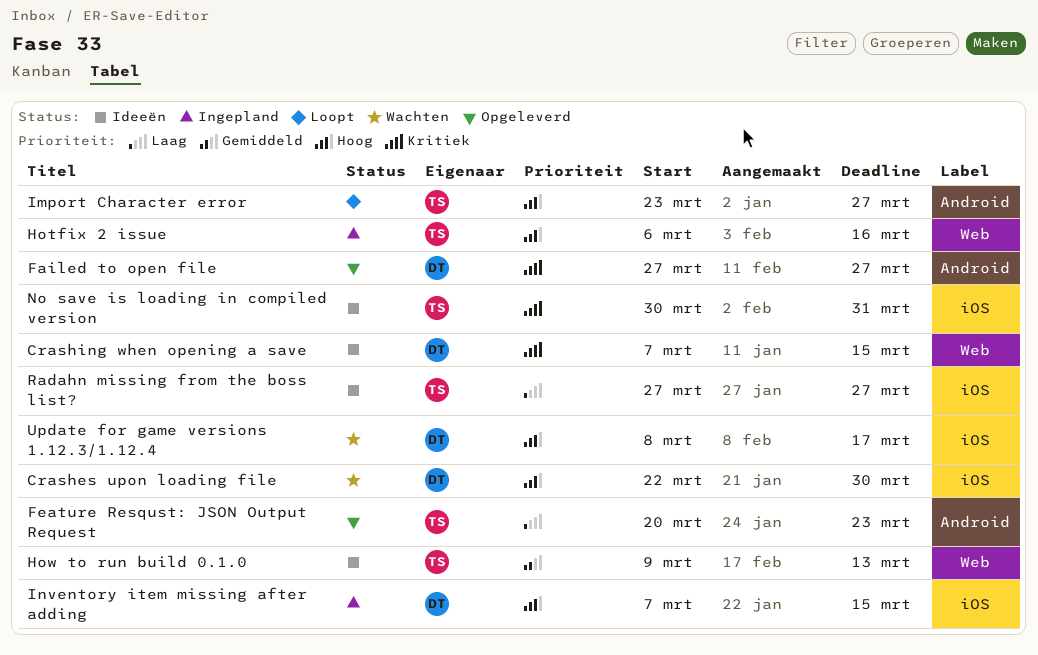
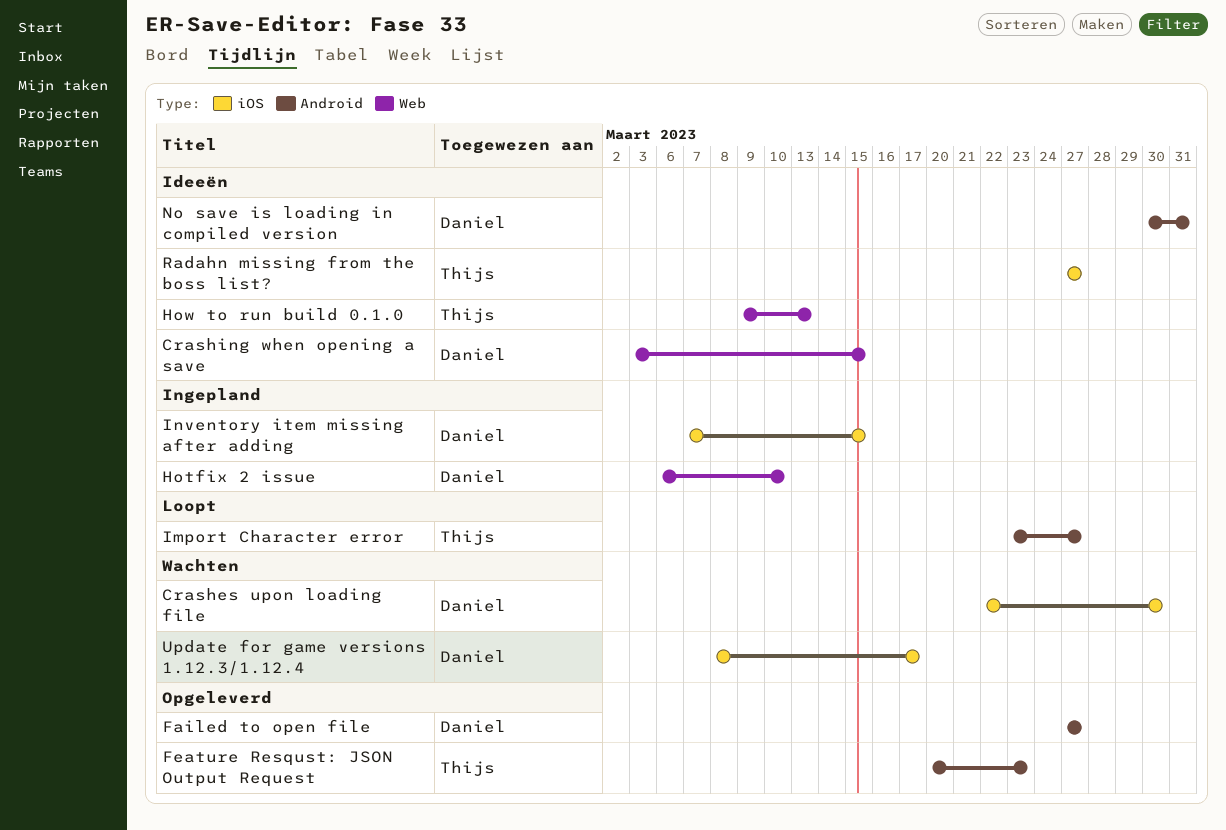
Crashing when opening a save, start: Mar 7 -> Mar 3
Hotfix 2 issue, owner: Thijs -> Daniel
Hotfix 2 issue, due: Mar 16 -> Mar 10
No save is loading in compiled version, owner: Thijs -> Daniel
No save is loading in compiled version, label: iOS -> Android

